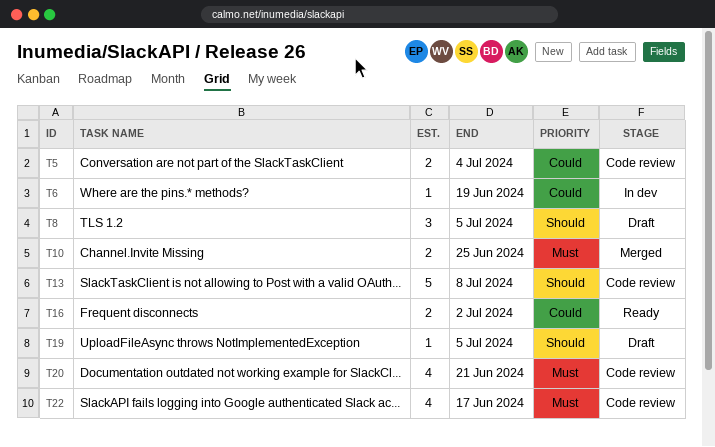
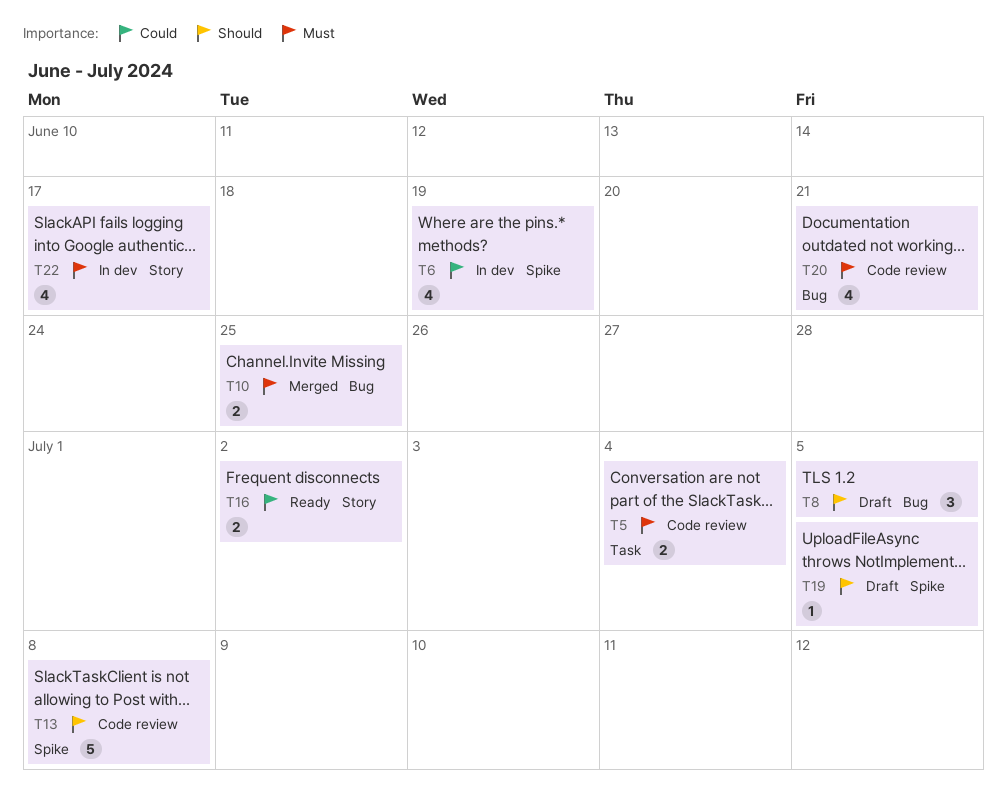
T5, priority: Could -> Must
T6, estimate: 1 -> 4
T22, status: Code review -> In dev

